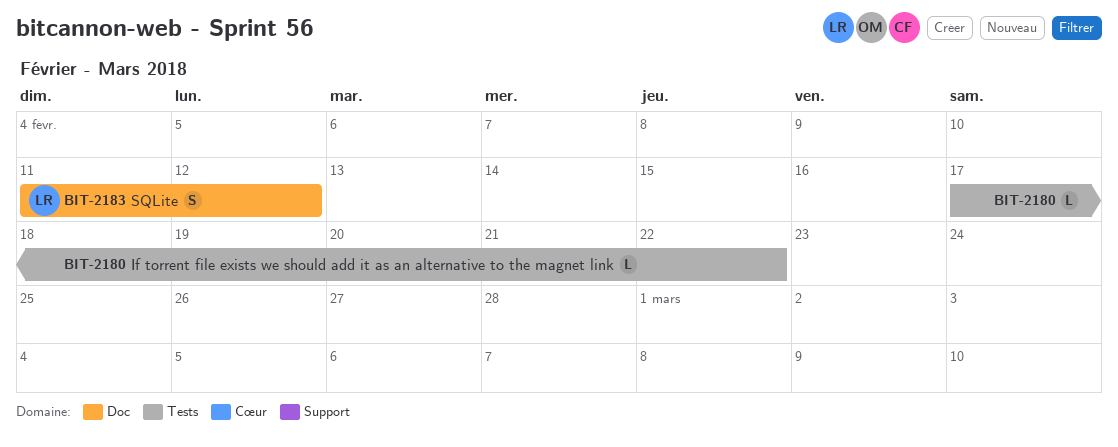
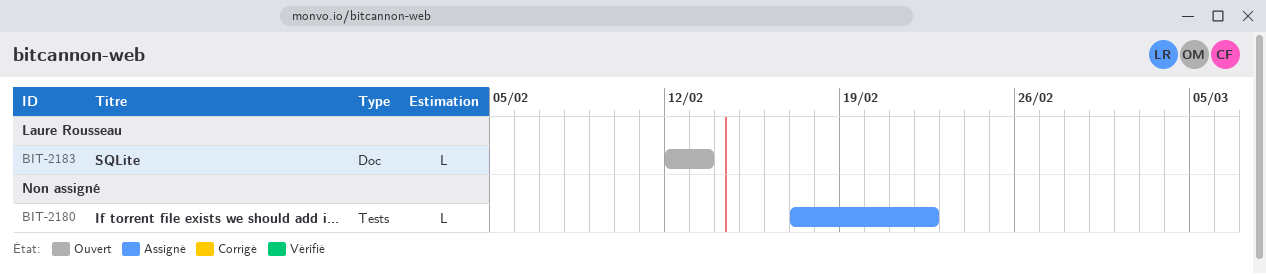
BIT-2183, estimate: S -> L
BIT-2183, start: Feb 11 -> Feb 12
BIT-2183, due: Feb 12 -> Feb 13

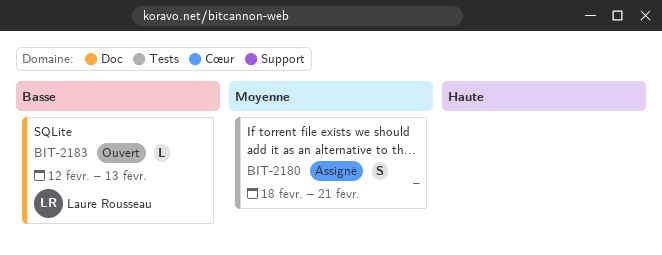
BIT-2180, estimate: L -> S
BIT-2180, start: Feb 17 -> Feb 18
BIT-2180, due: Feb 22 -> Feb 21

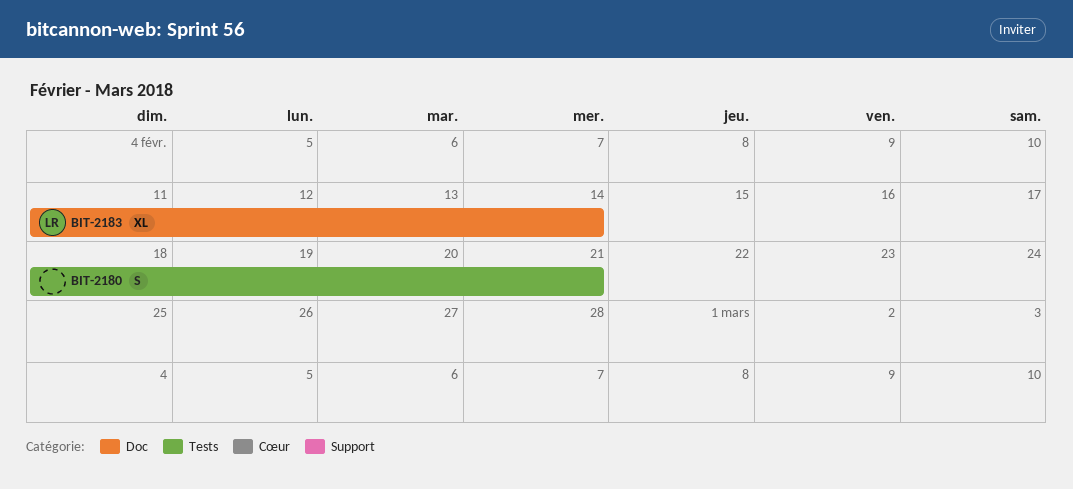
BIT-2183, estimate: L -> XL
BIT-2183, start: Feb 12 -> Feb 11
BIT-2183, due: Feb 13 -> Feb 14

